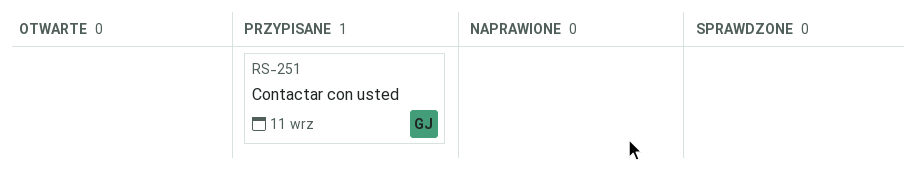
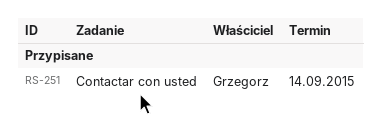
RS-251, due: Sep 11 -> Sep 14

